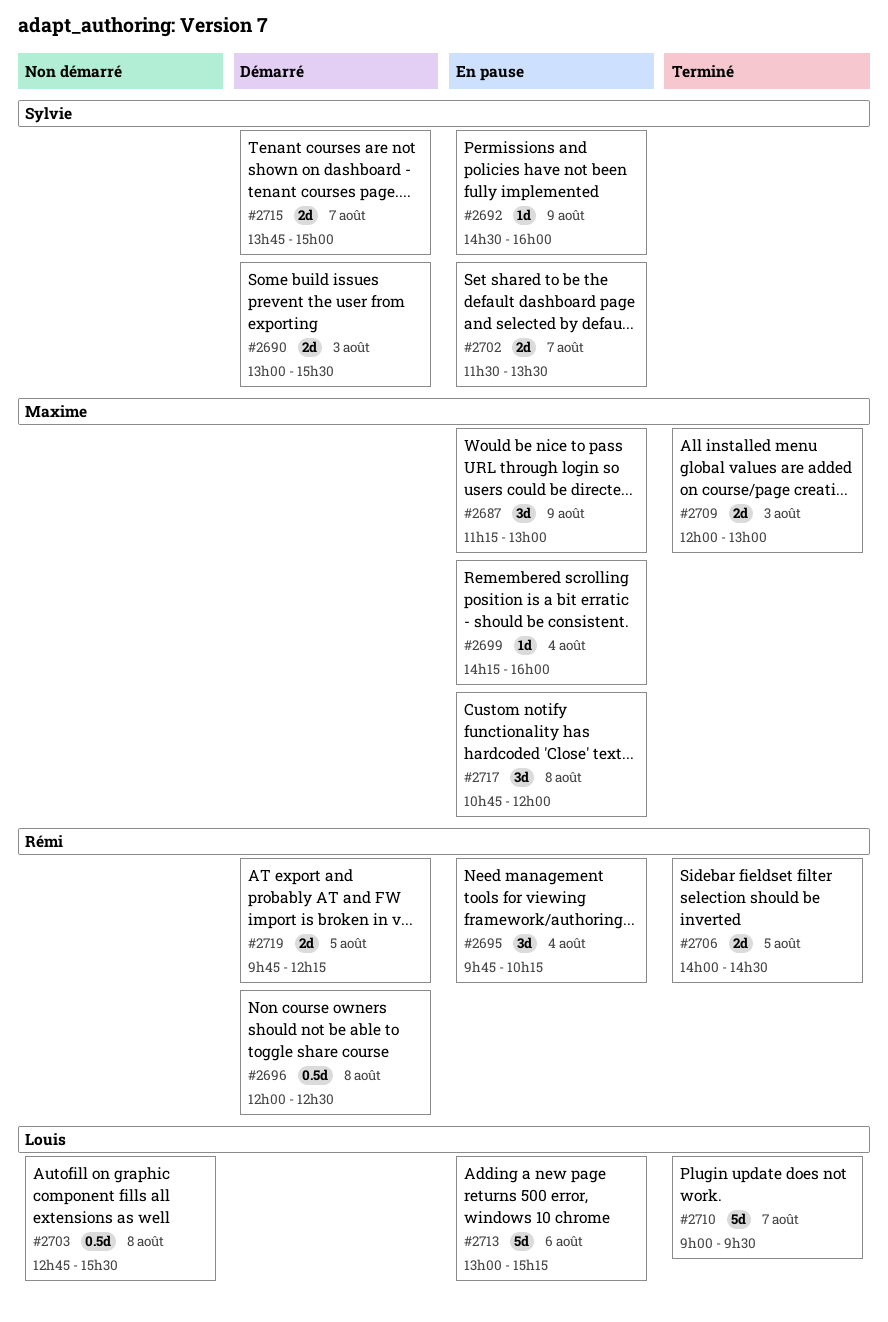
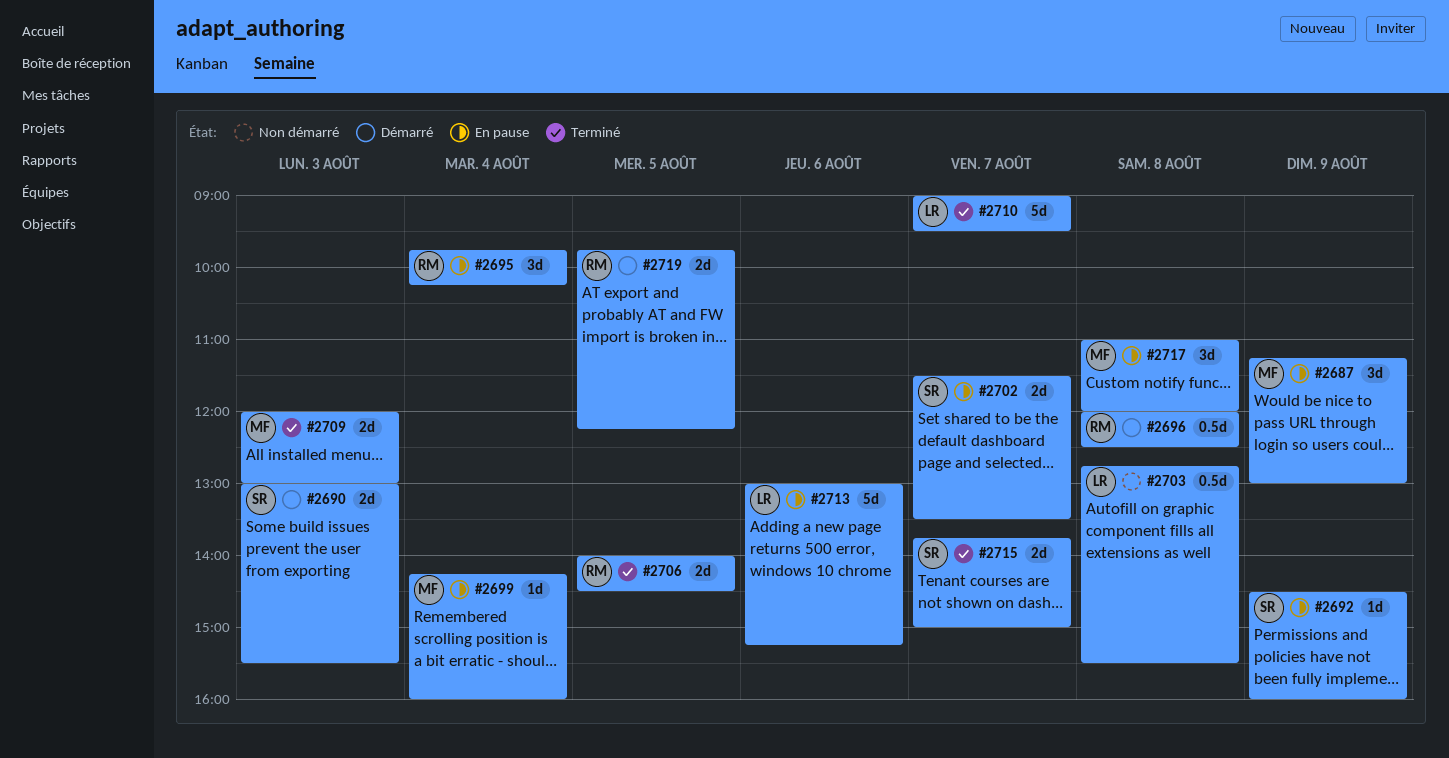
#2715, status: Démarré -> Terminé
#2717, begins: 10:45 -> 11:00

